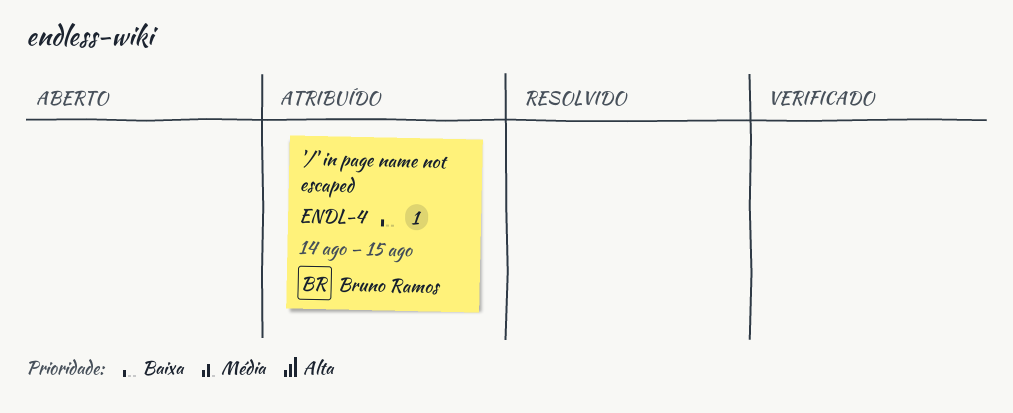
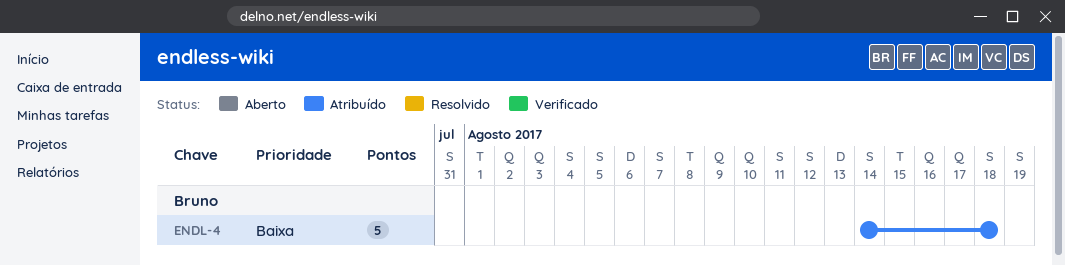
ENDL-4, estimate: 1 -> 5
ENDL-4, due: Aug 15 -> Aug 18

